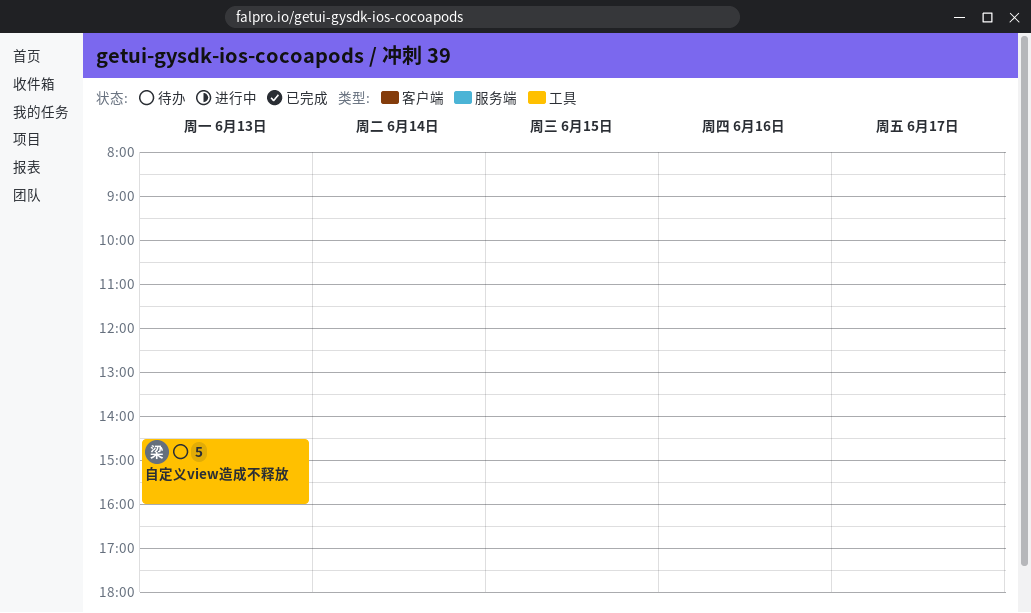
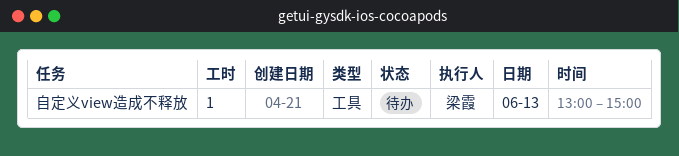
自定义view造成不释放, estimate: 5 -> 1
自定义view造成不释放, begins: 14:30 -> 13:00
自定义view造成不释放, ends: 16:00 -> 15:00

